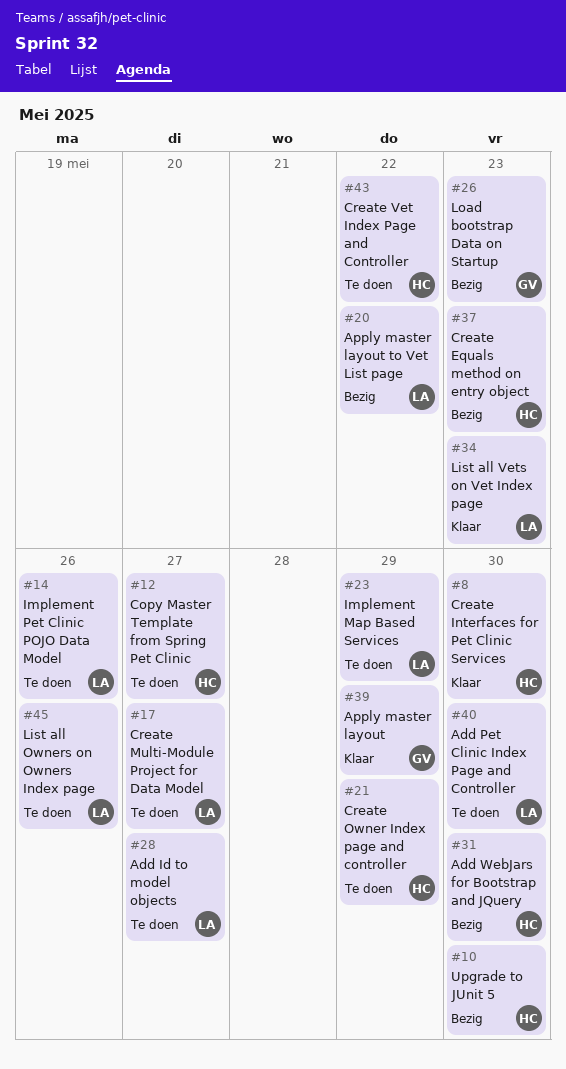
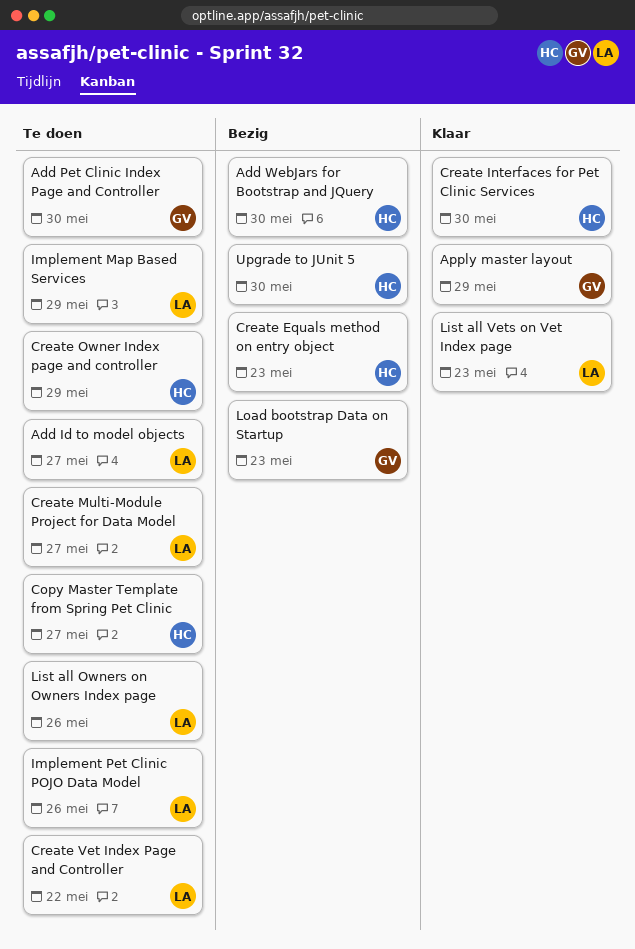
Add Pet Clinic Index Page and Controller, owner: LA -> GV
Apply master layout to Vet List page: present -> none
Create Vet Index Page and Controller, owner: HC -> LA

